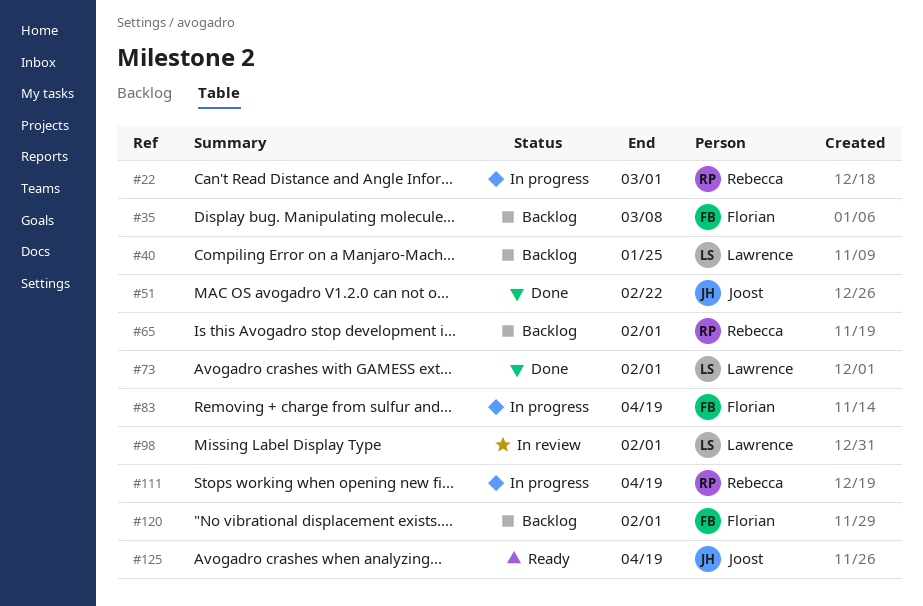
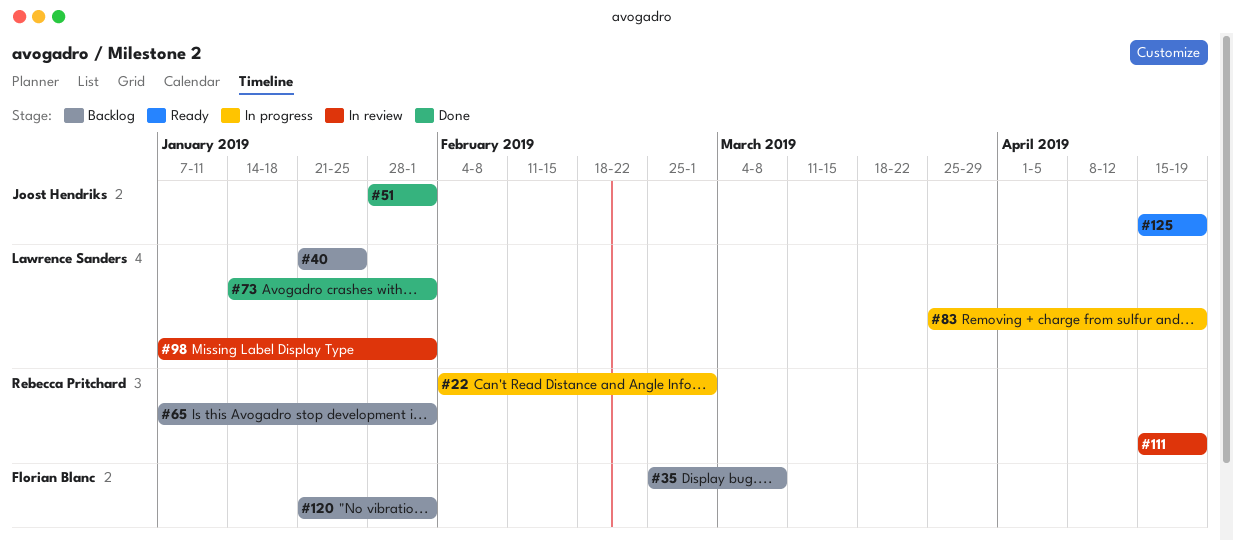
#51, due: Feb 22 -> Feb 1
#83, owner: Florian Blanc -> Lawrence Sanders
#111, status: In progress -> In review

